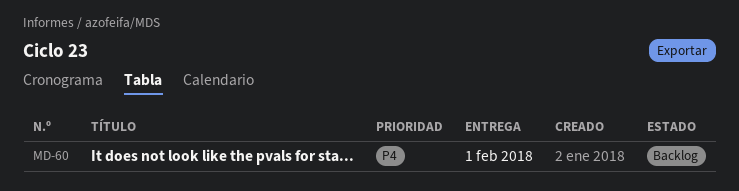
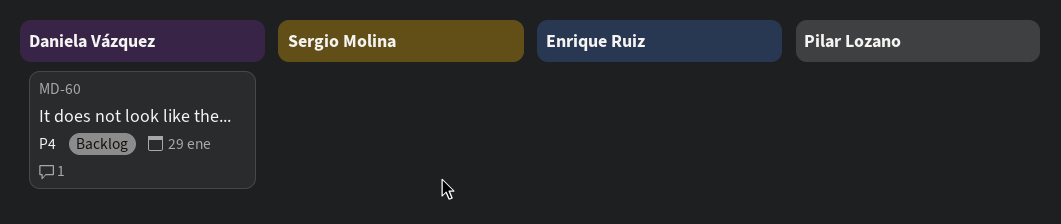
MD-60, due: Feb 1 -> Jan 29

